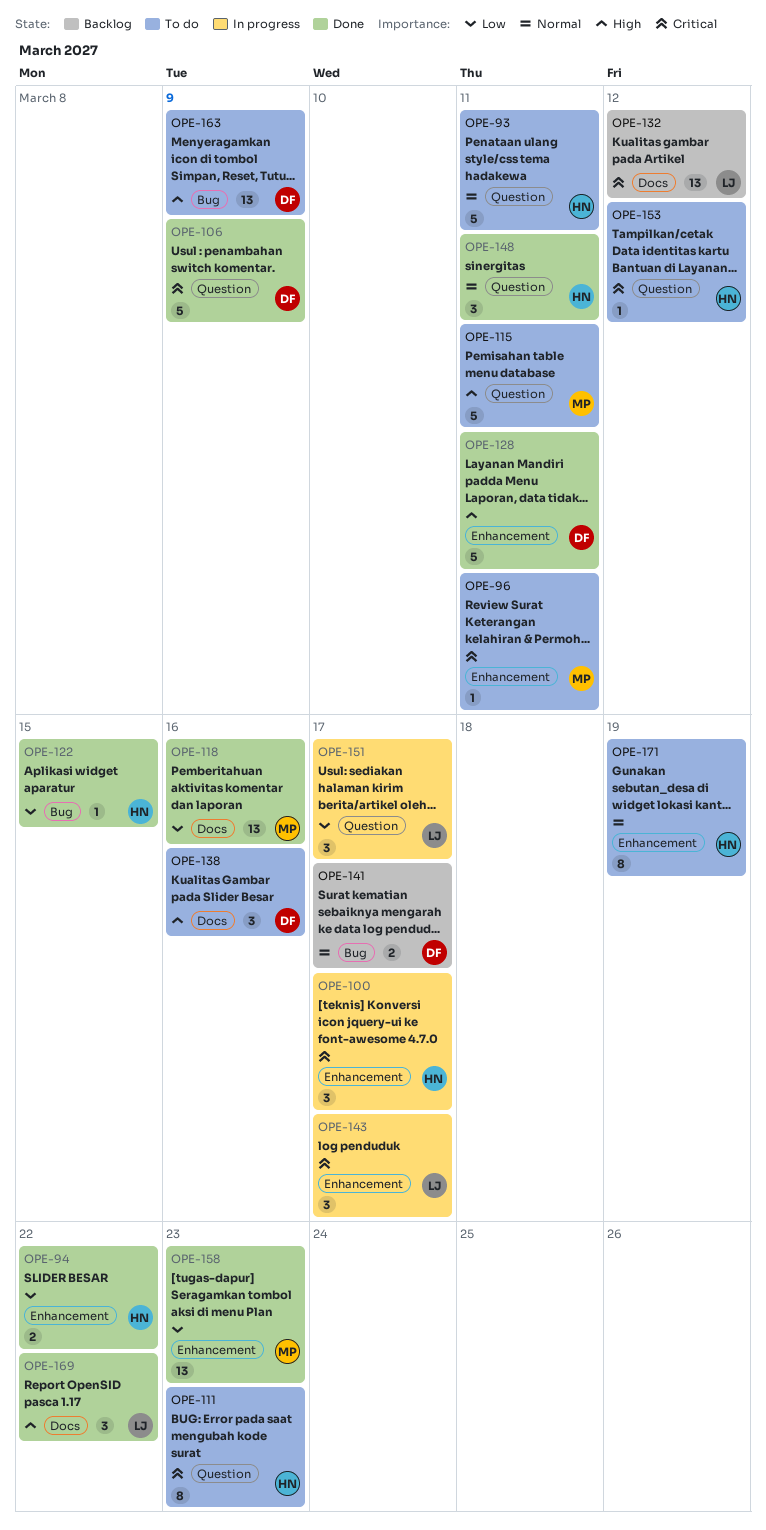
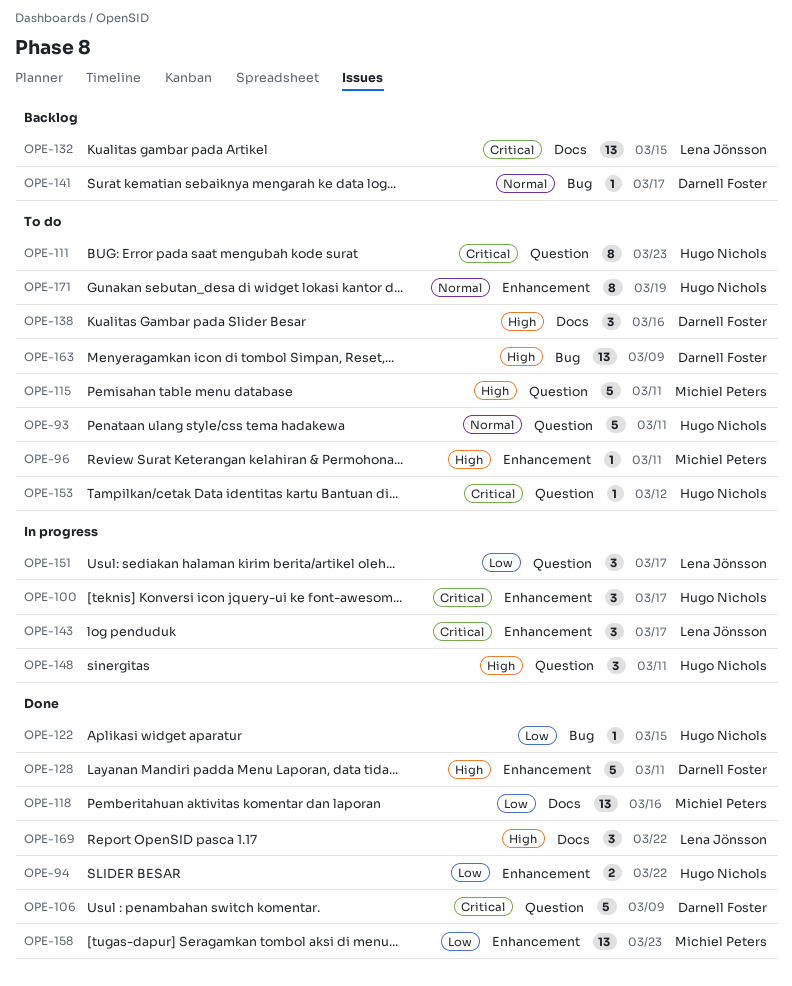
OPE-96, priority: Critical -> High
OPE-132, due: Mar 12 -> Mar 15
OPE-141, estimate: 2 -> 1
OPE-148, status: Done -> In progress
OPE-148, priority: Normal -> High

